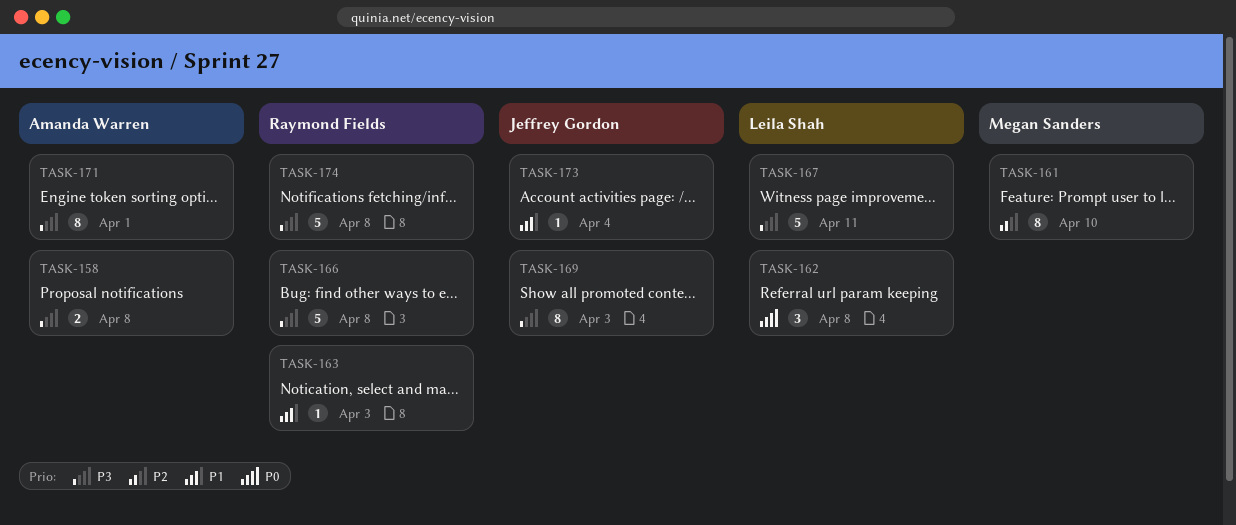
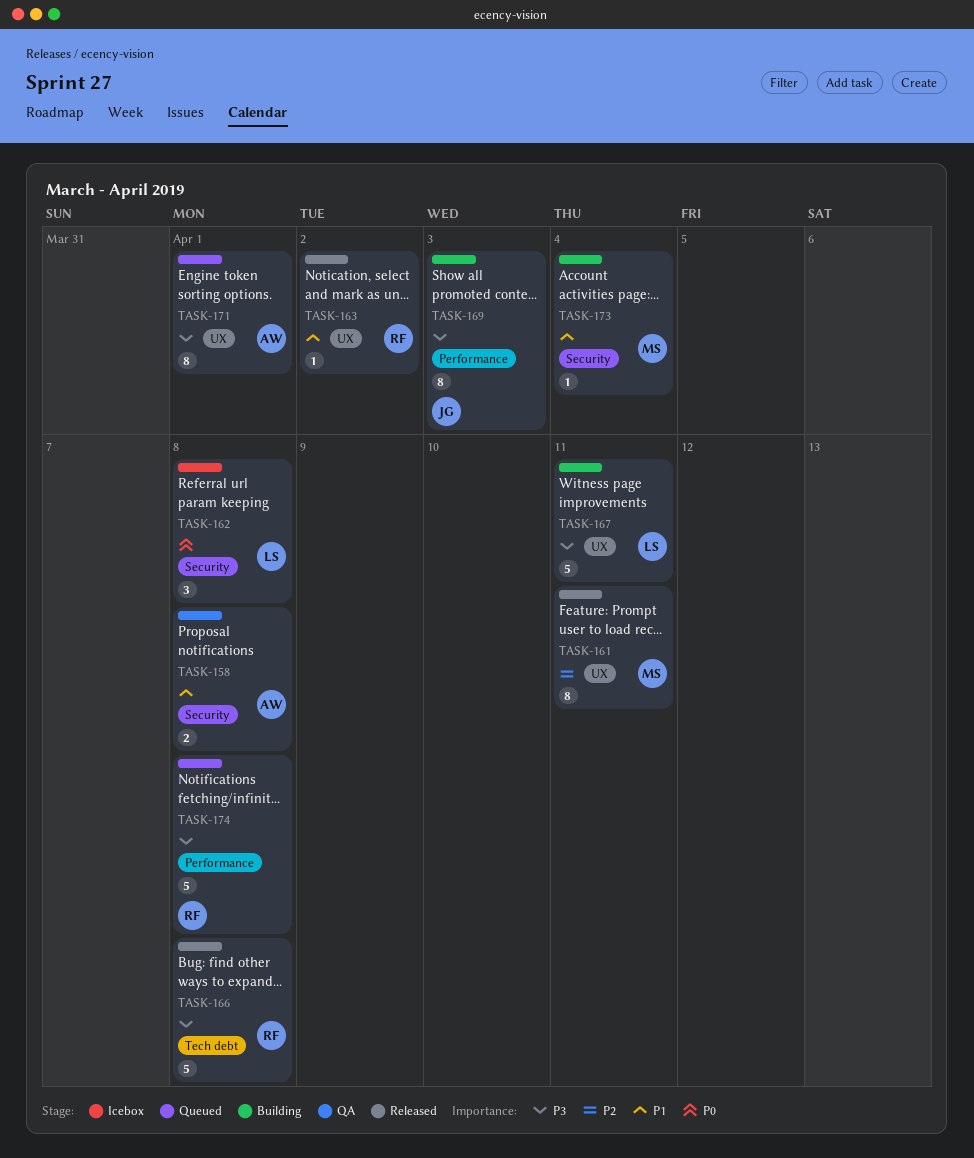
TASK-158, priority: P3 -> P1
TASK-161, due: Apr 10 -> Apr 11
TASK-163, due: Apr 3 -> Apr 2
TASK-173, owner: Jeffrey Gordon -> Megan Sanders

